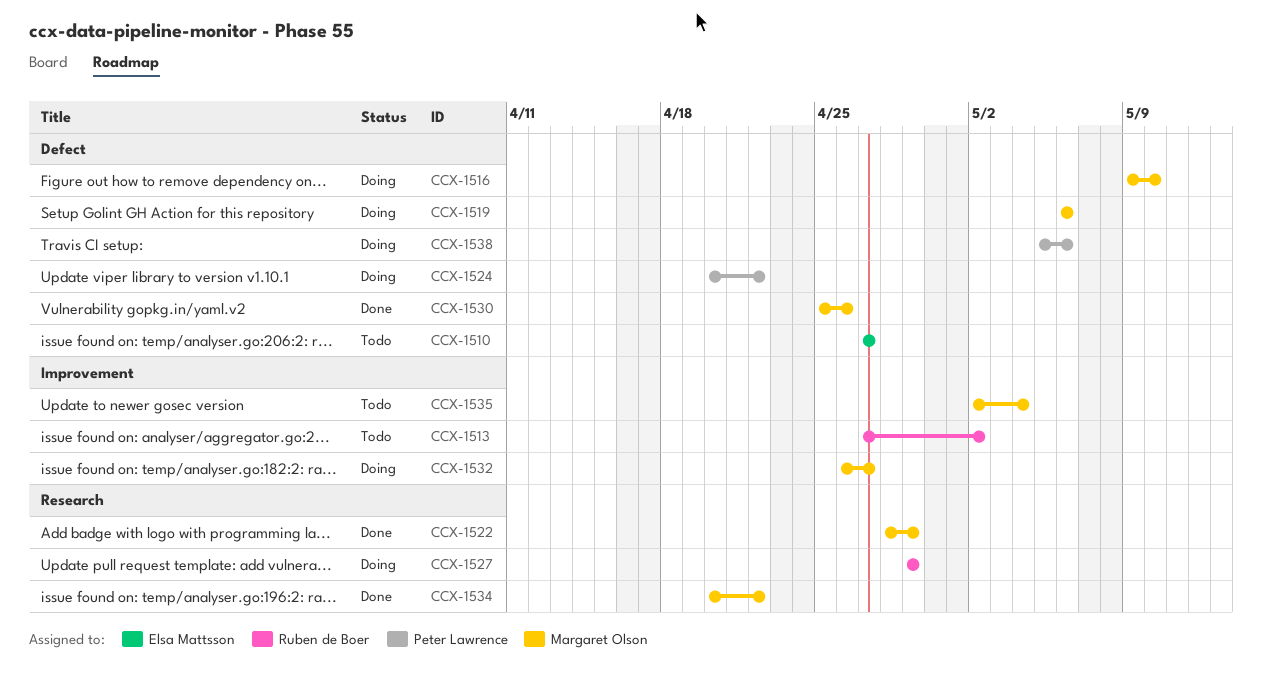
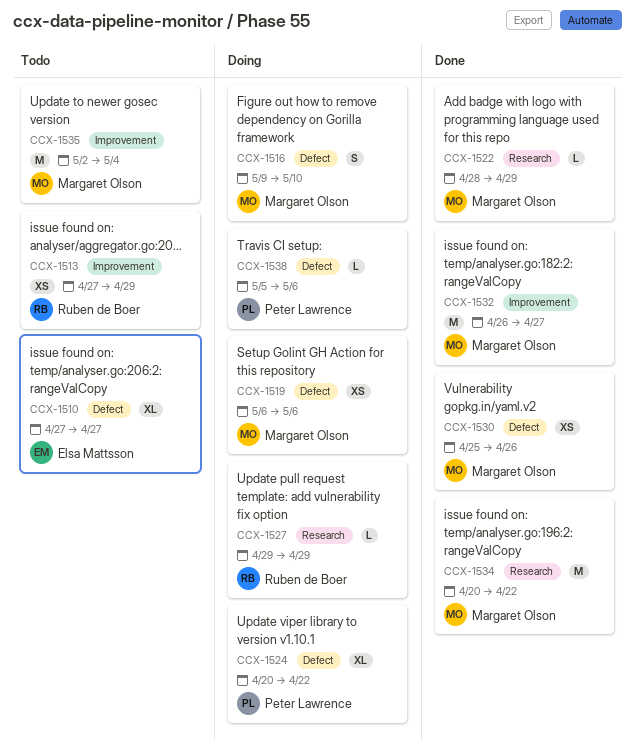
CCX-1513, due: May 2 -> Apr 29
CCX-1532, status: Doing -> Done

